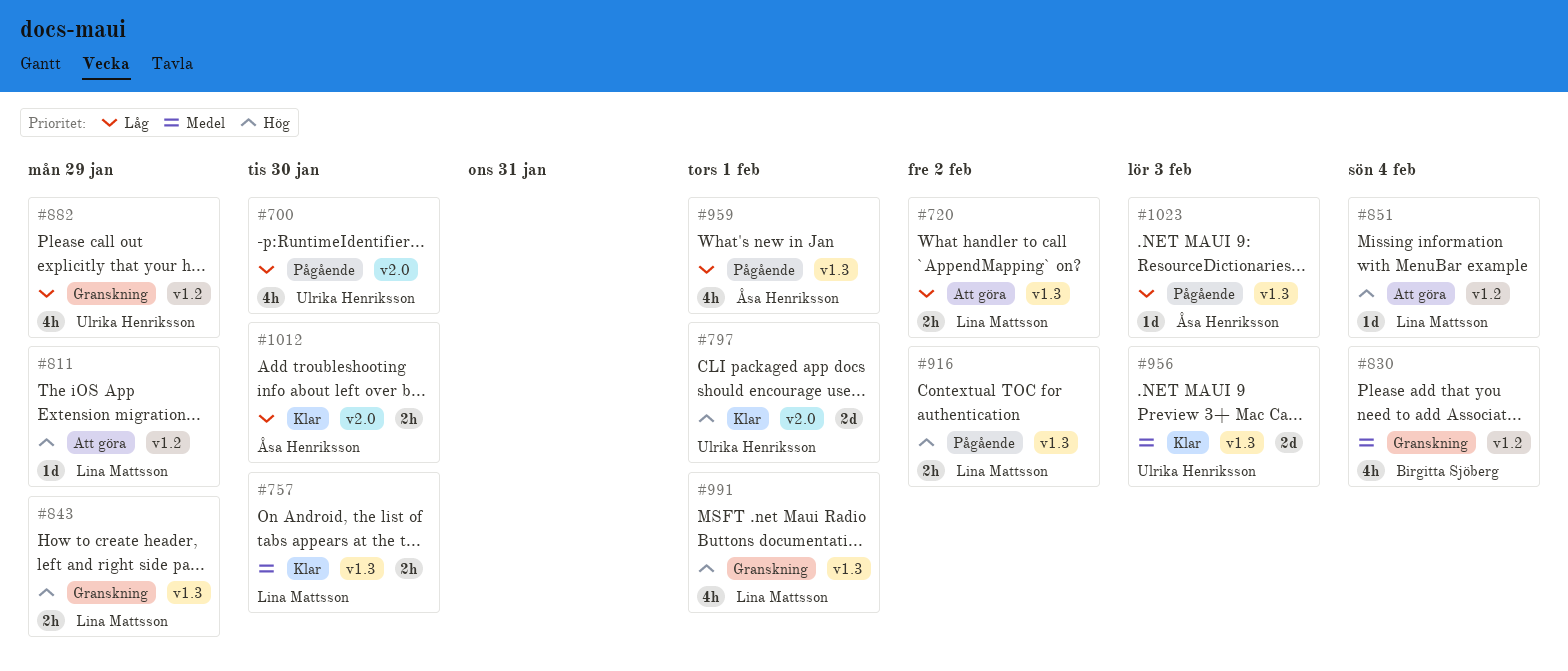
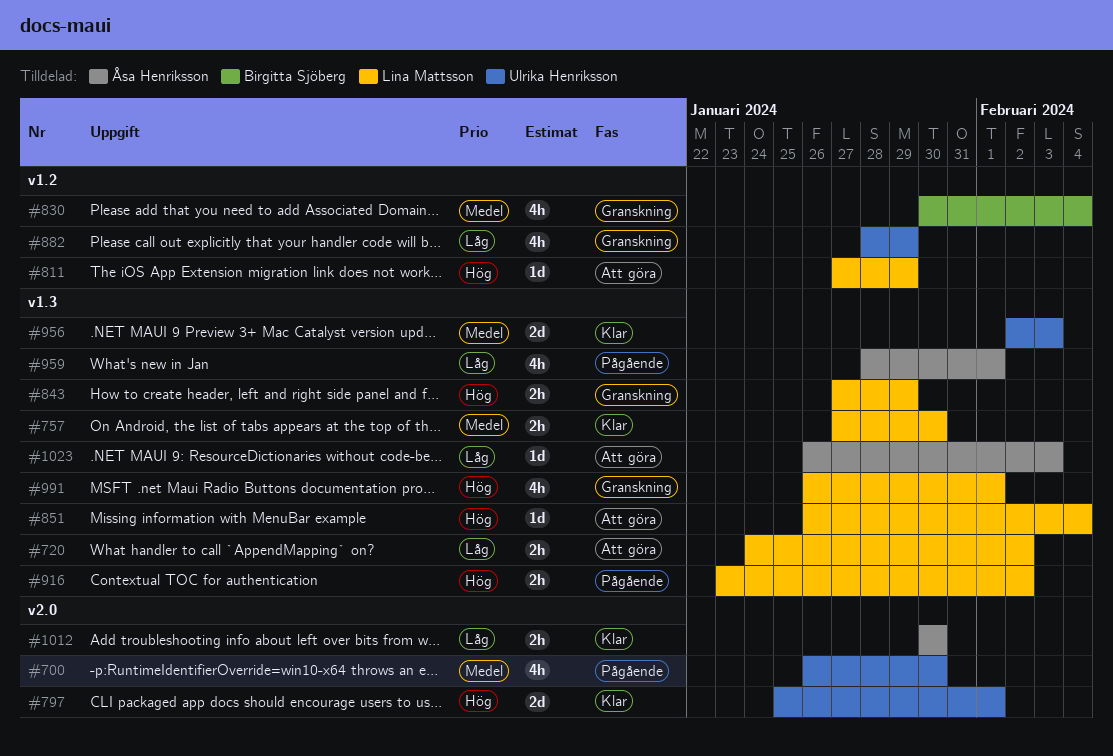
#700, priority: Låg -> Medel
#851, label: v1.2 -> v1.3
#1023, status: Pågående -> Att göra

